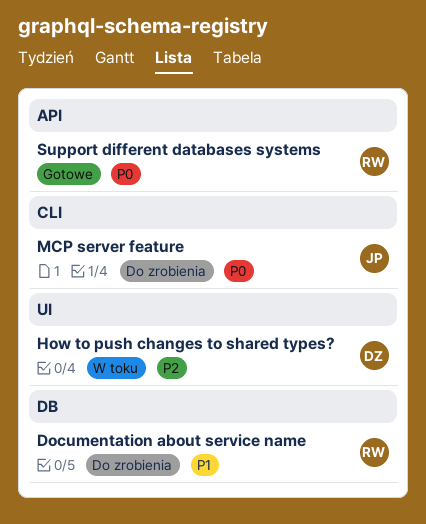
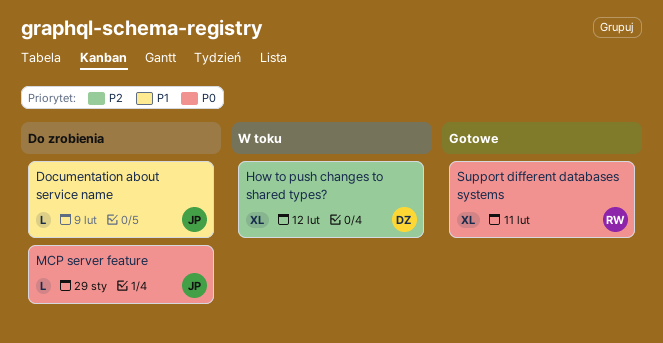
Documentation about service name, owner: RW -> JP

